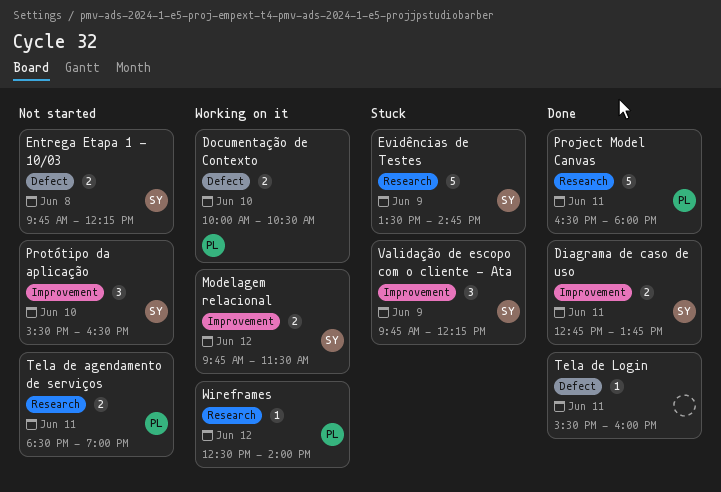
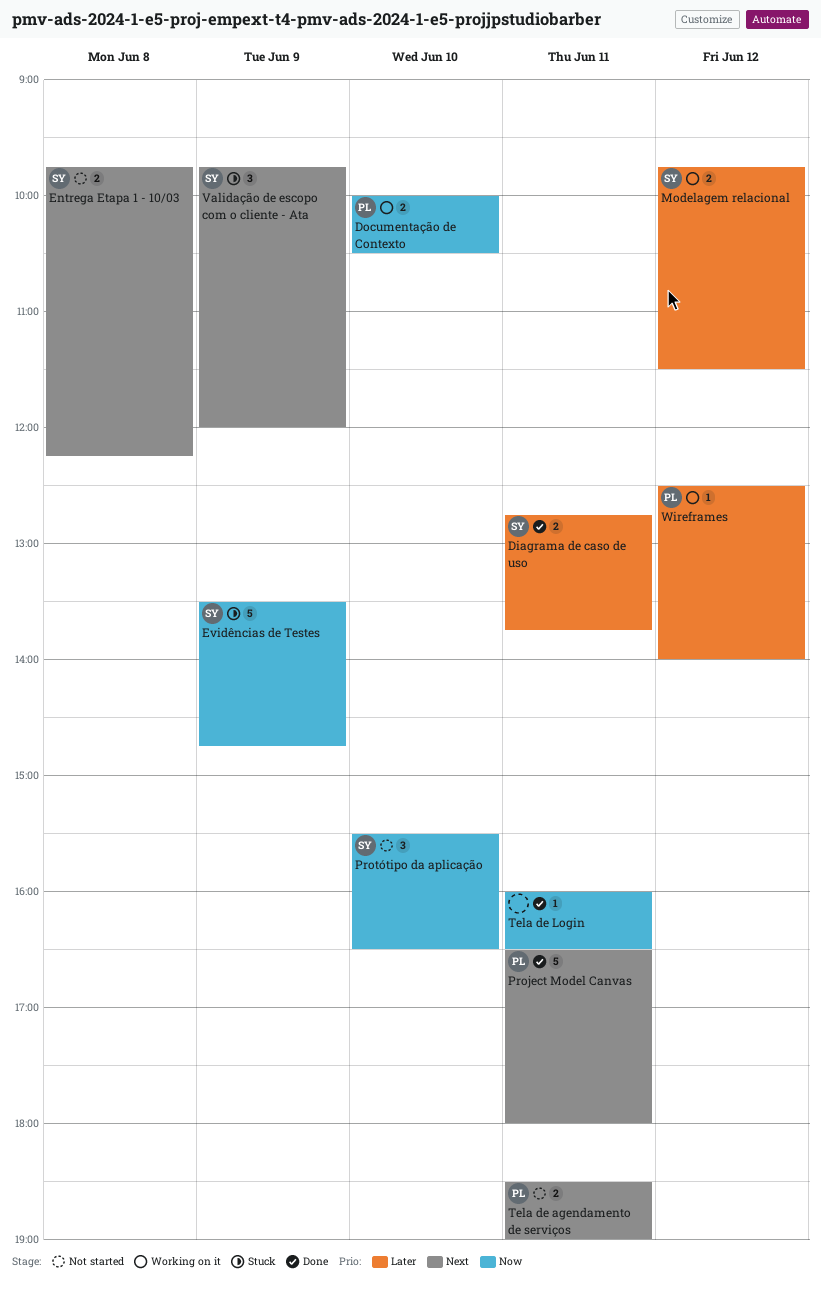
Tela de Login, begins: 15:30 -> 16:00
Tela de Login, ends: 16:00 -> 16:30
Validação de escopo com o cliente - Ata, ends: 12:15 -> 12:00

